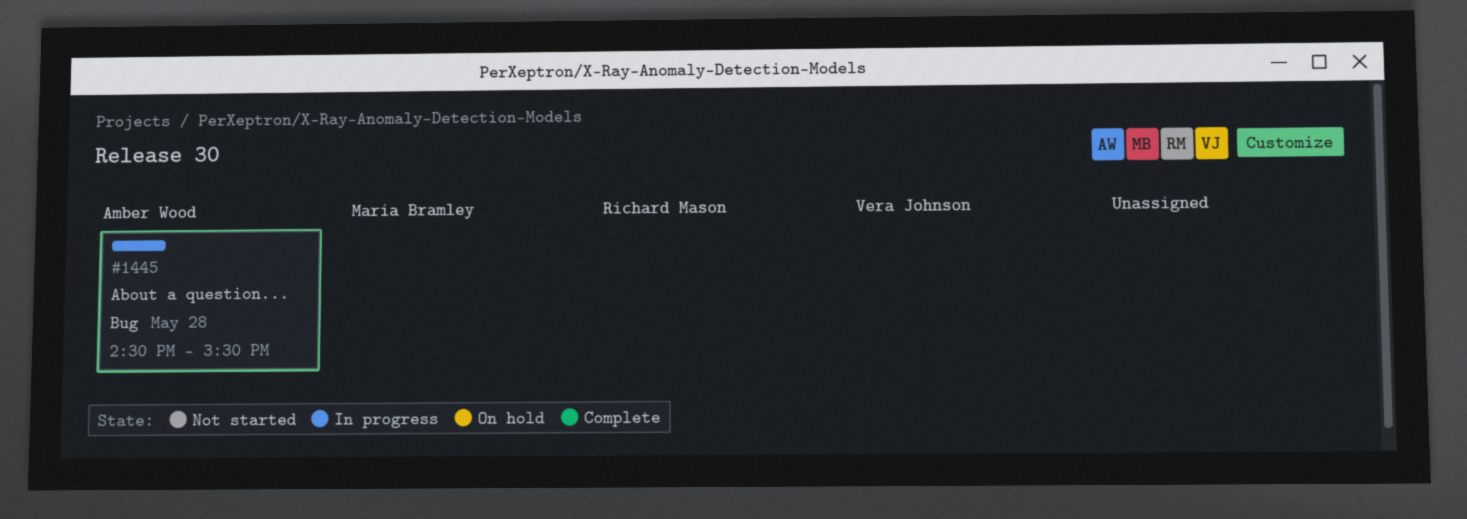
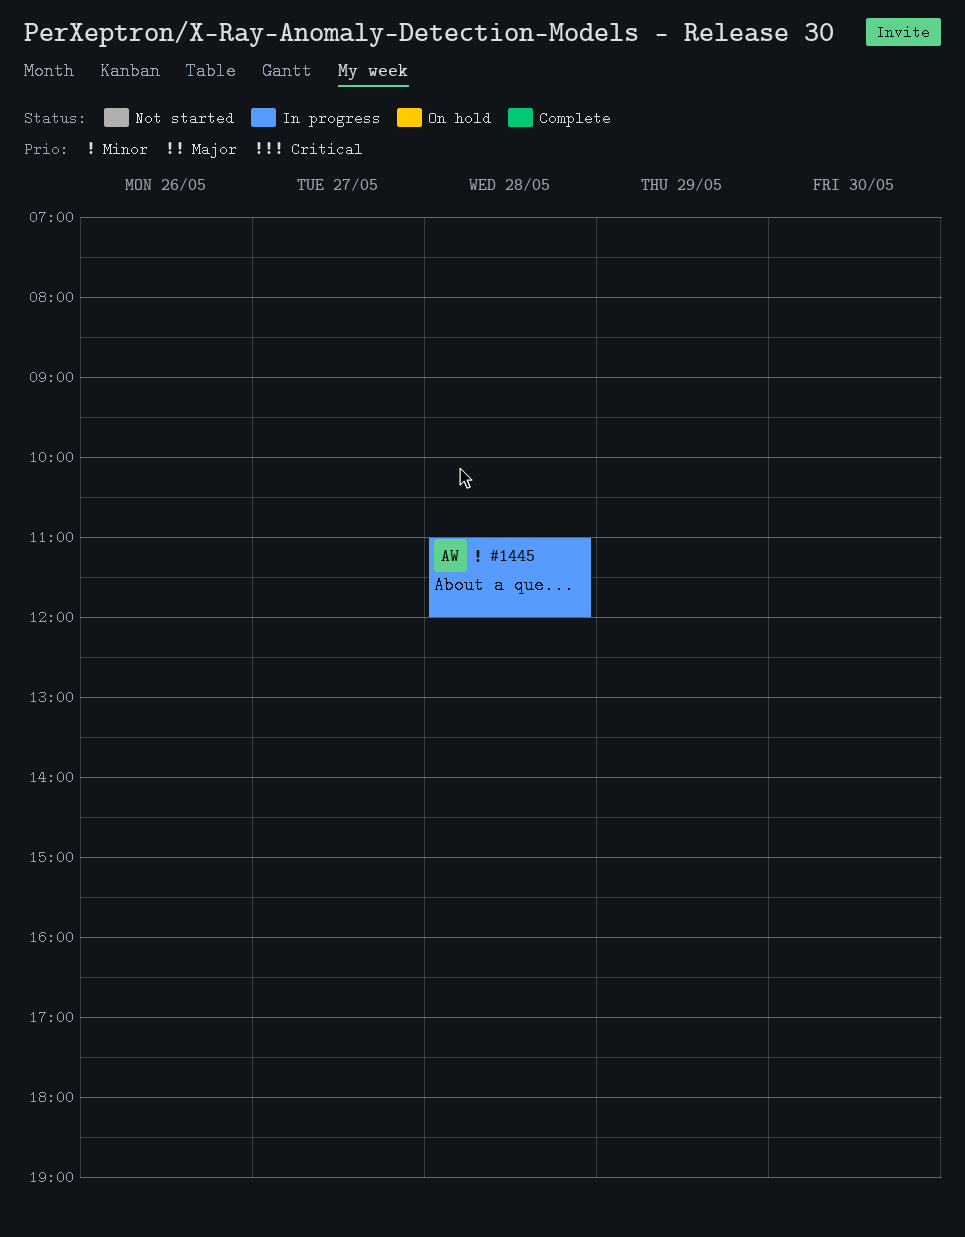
#1445, begins: 14:30 -> 11:00
#1445, ends: 15:30 -> 12:00

